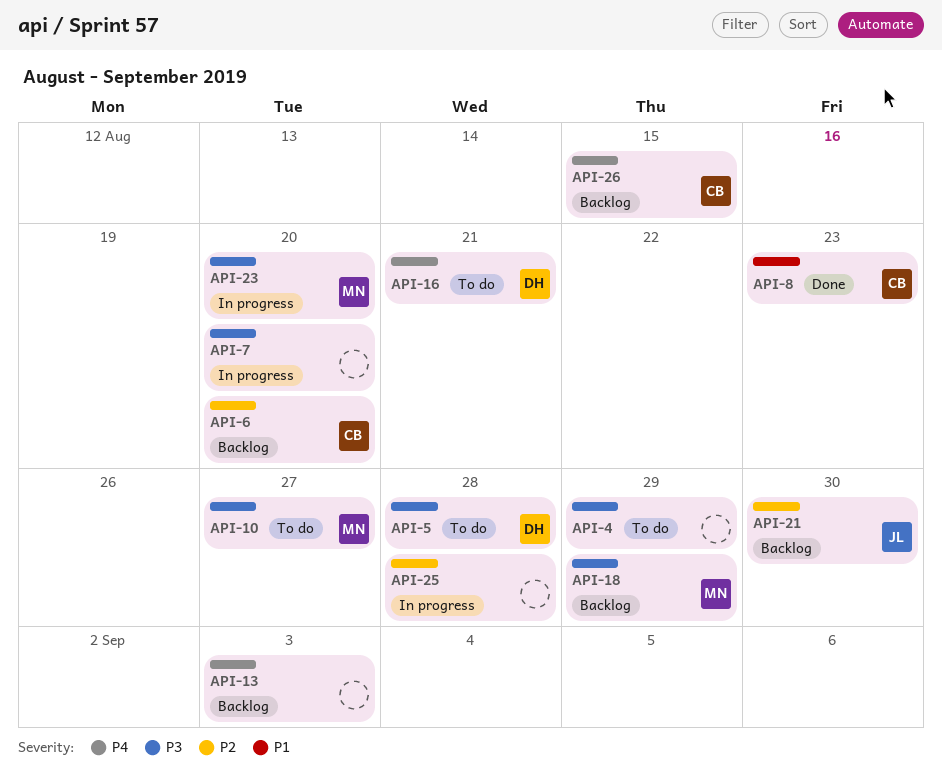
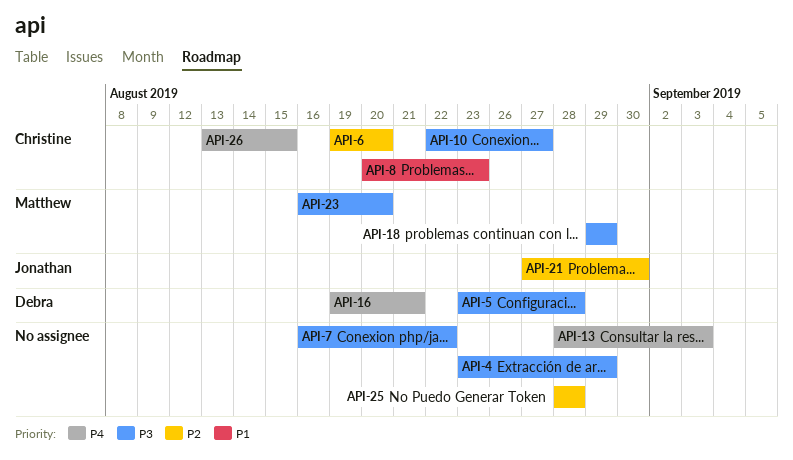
API-7, due: Aug 20 -> Aug 22
API-10, owner: Matthew -> Christine

